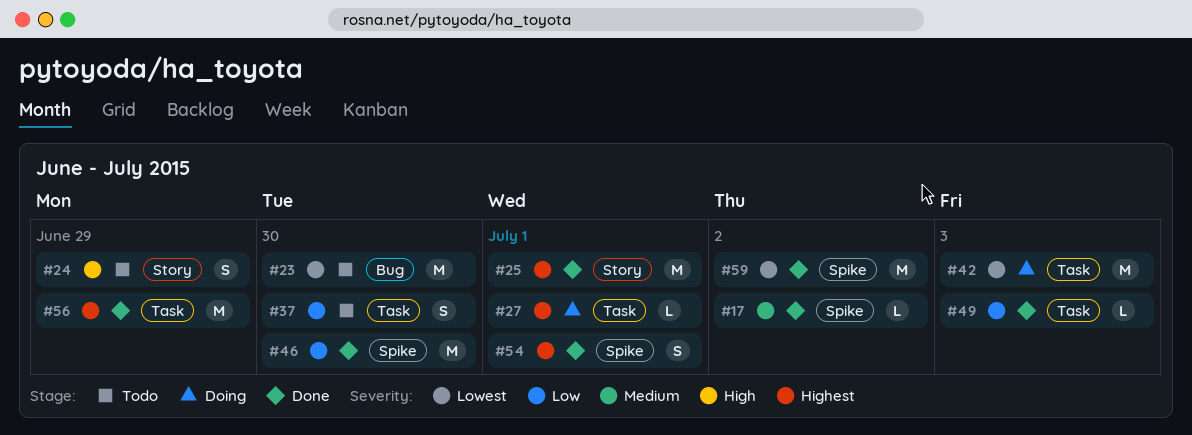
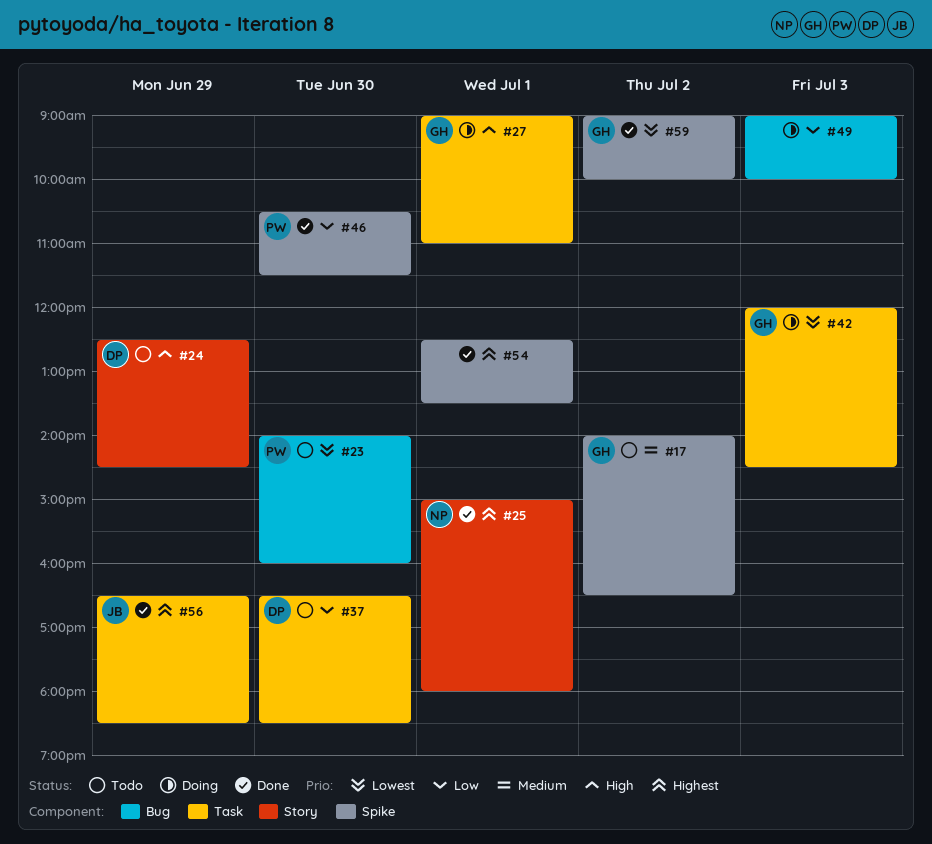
#17, status: Done -> Todo
#27, priority: Highest -> High
#49, status: Done -> Doing
#49, label: Task -> Bug

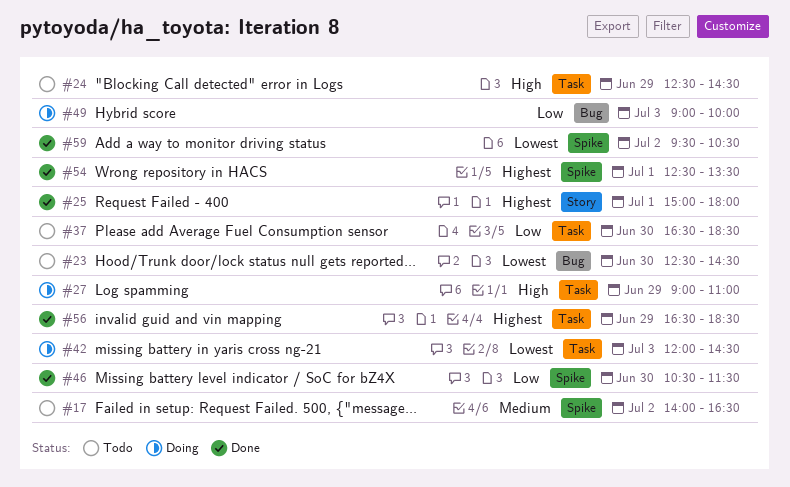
#23, begins: 14:00 -> 12:30
#23, ends: 16:00 -> 14:30
#24, label: Story -> Task
#27, day: Jul 1 -> Jun 29
#59, begins: 09:00 -> 09:30
#59, ends: 10:00 -> 10:30

